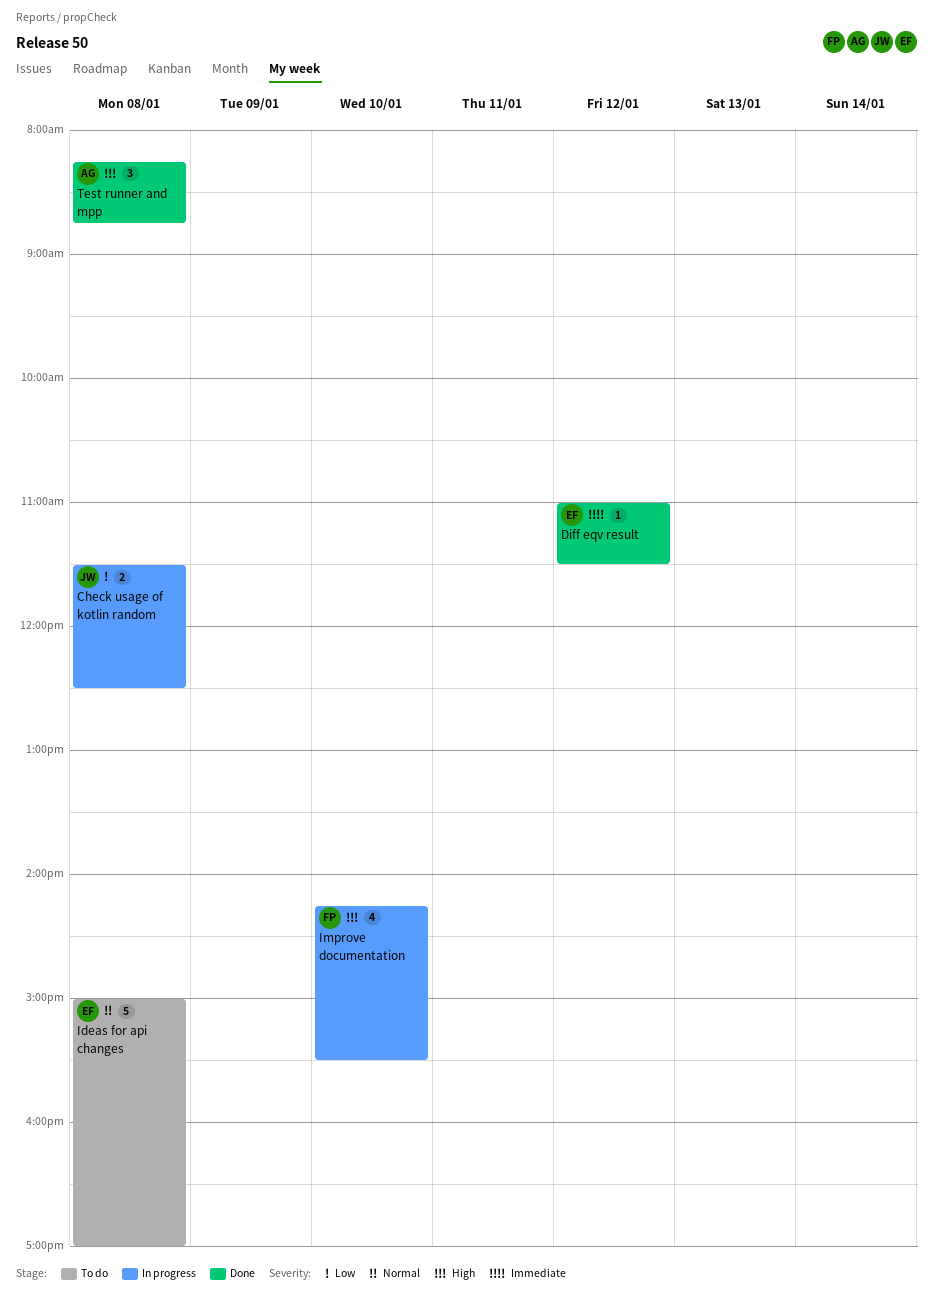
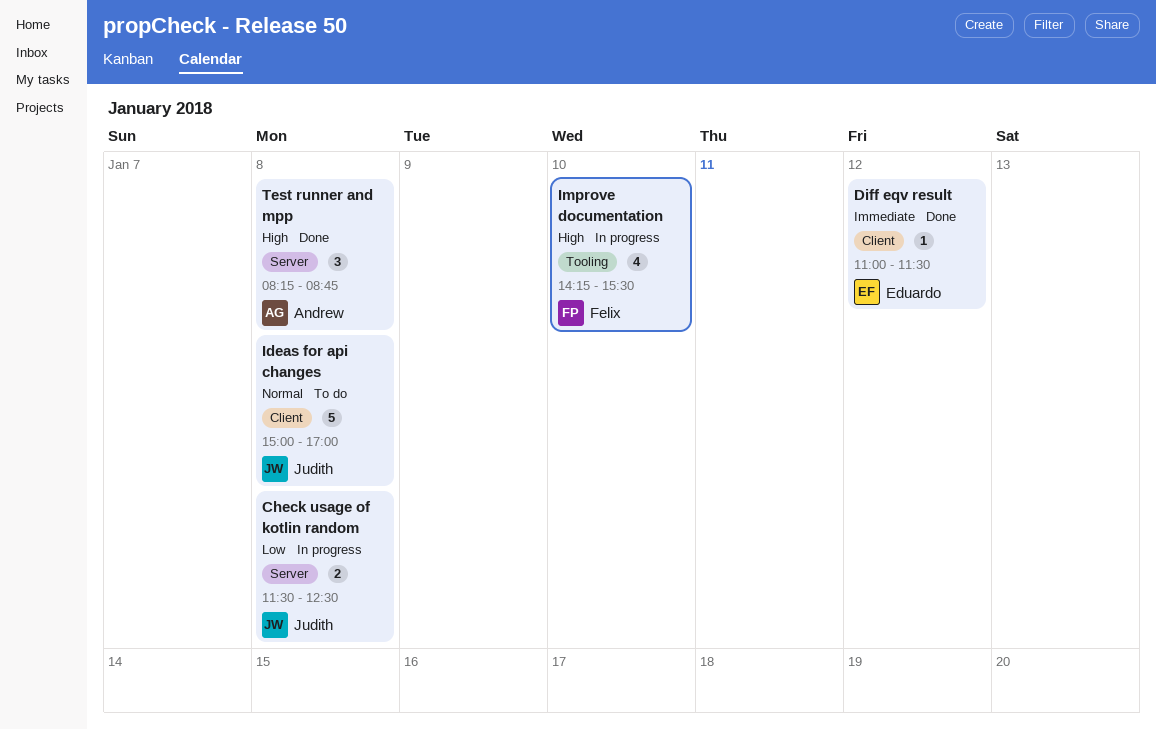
Ideas for api changes, owner: Eduardo -> Judith

